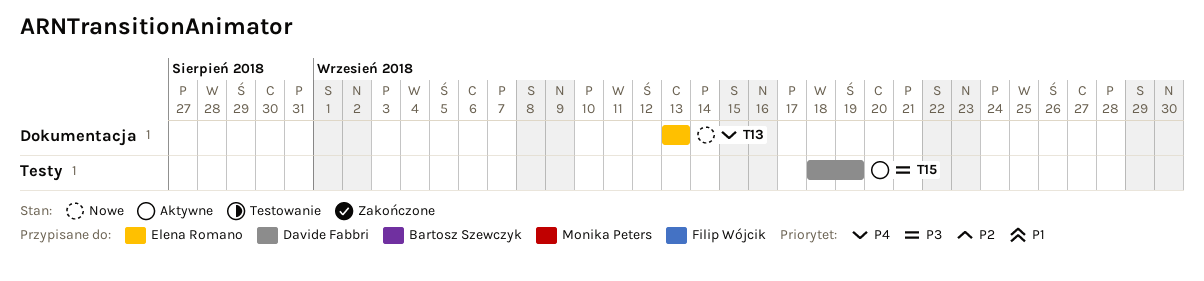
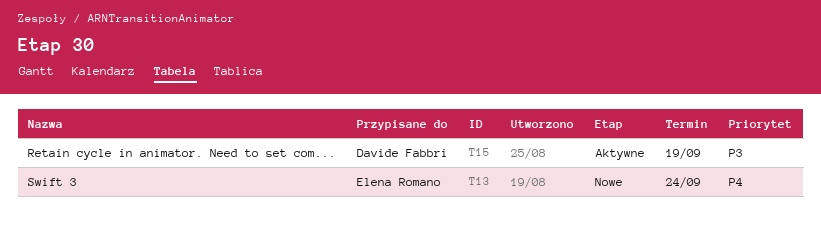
T13, due: Sep 13 -> Sep 24

